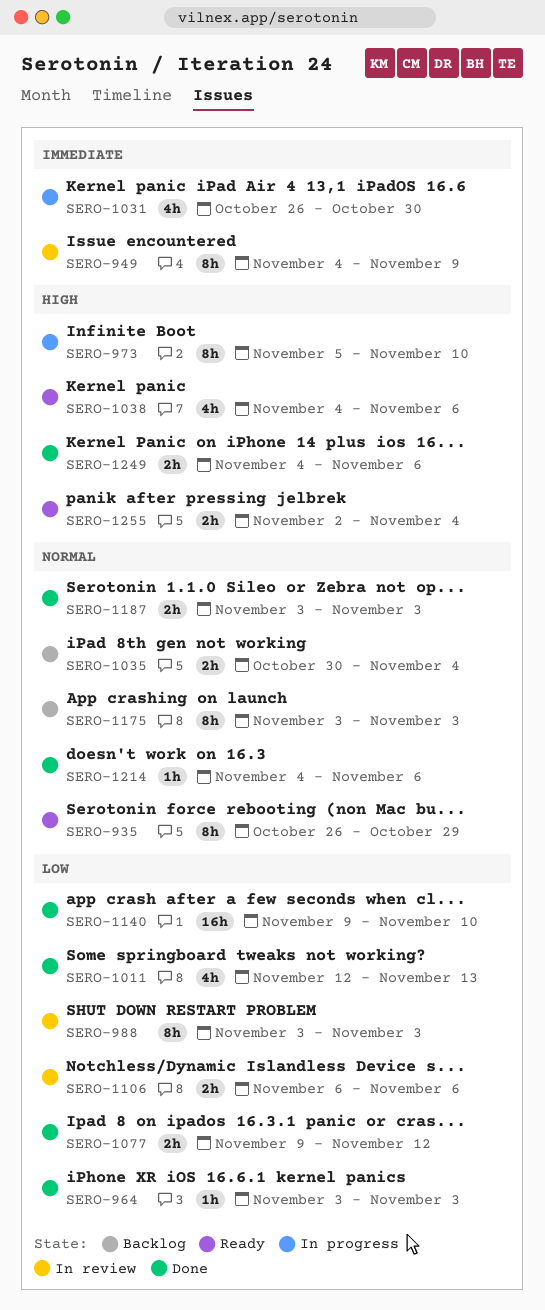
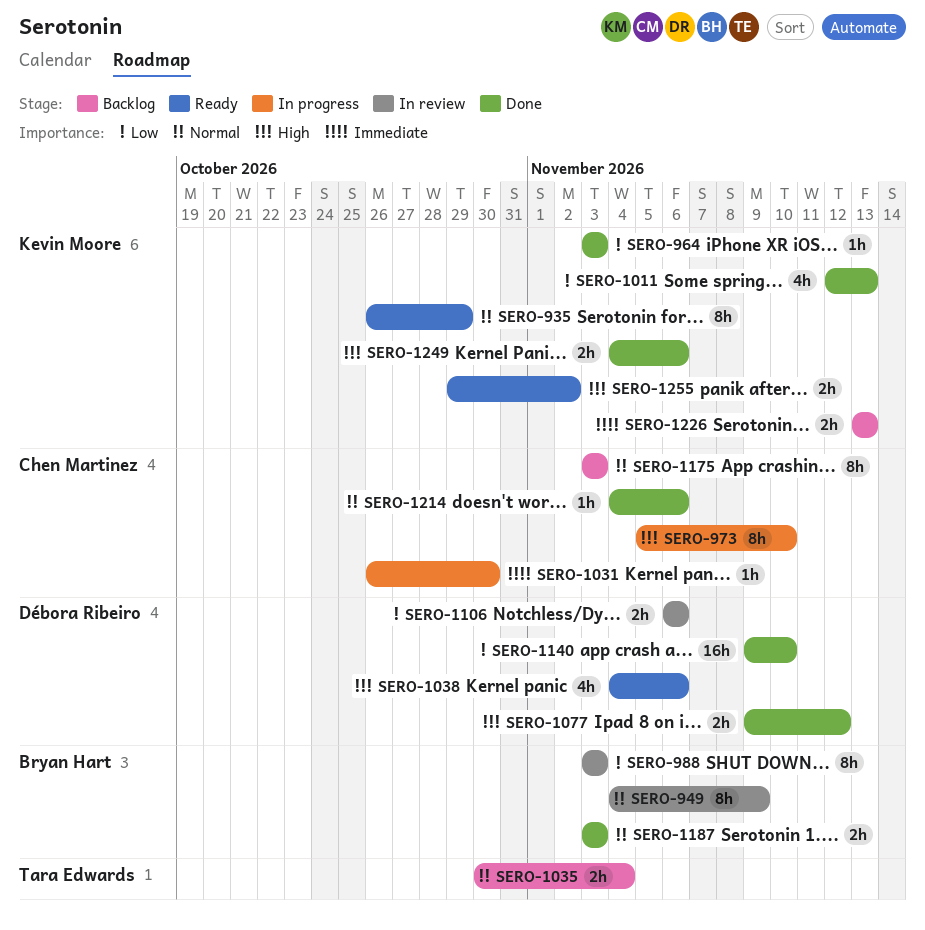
SERO-949, priority: Immediate -> Normal
SERO-1031, estimate: 4h -> 1h
SERO-1077, priority: Low -> High
SERO-1226: none -> present
SERO-1255, start: Nov 2 -> Oct 29
SERO-1255, due: Nov 4 -> Nov 2

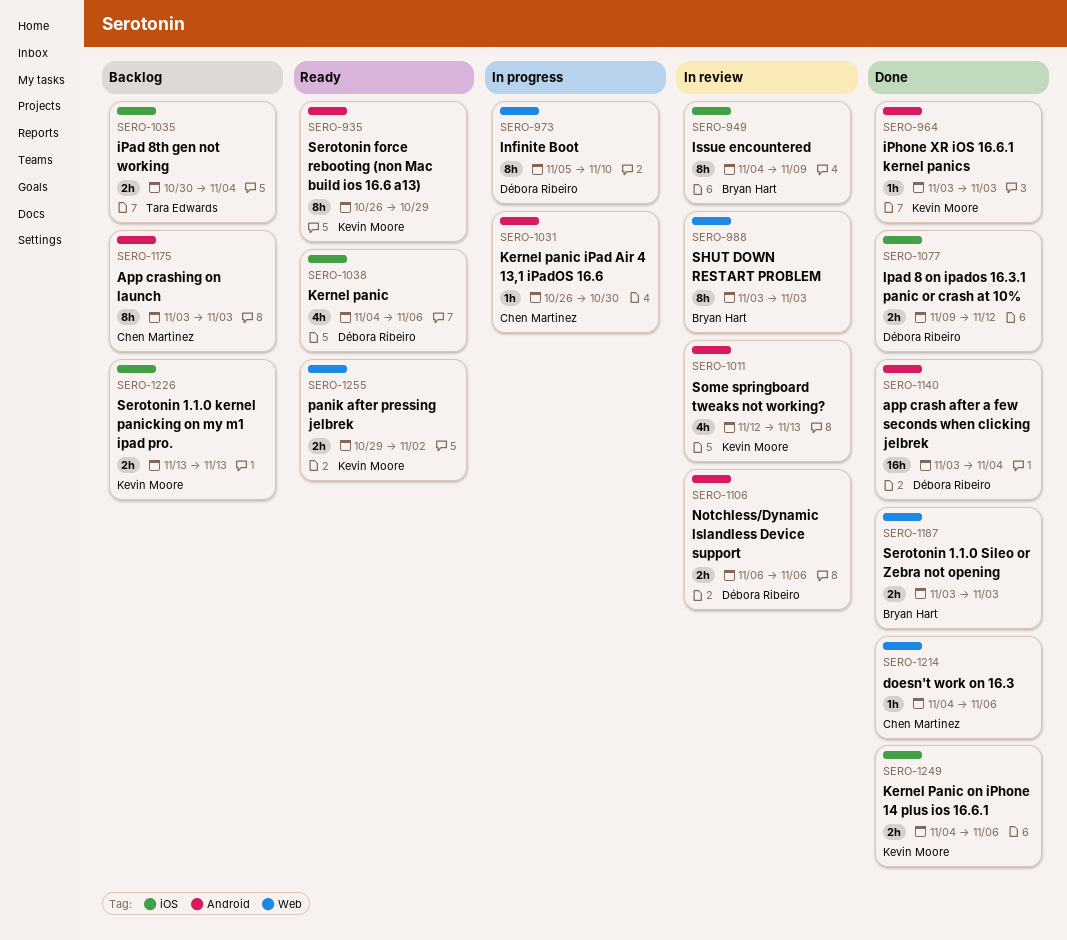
SERO-973, owner: Chen Martinez -> Débora Ribeiro
SERO-1011, status: Done -> In review
SERO-1140, start: Nov 9 -> Nov 3
SERO-1140, due: Nov 10 -> Nov 4

